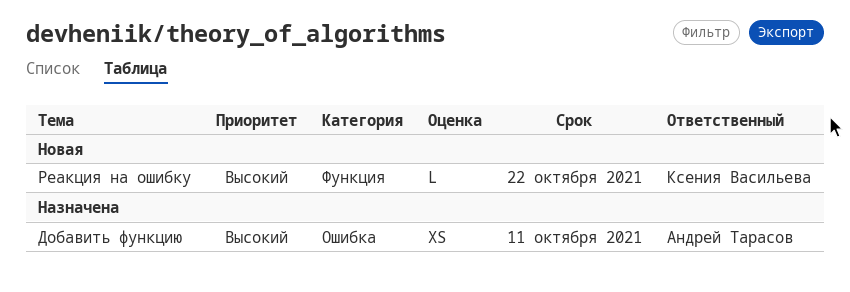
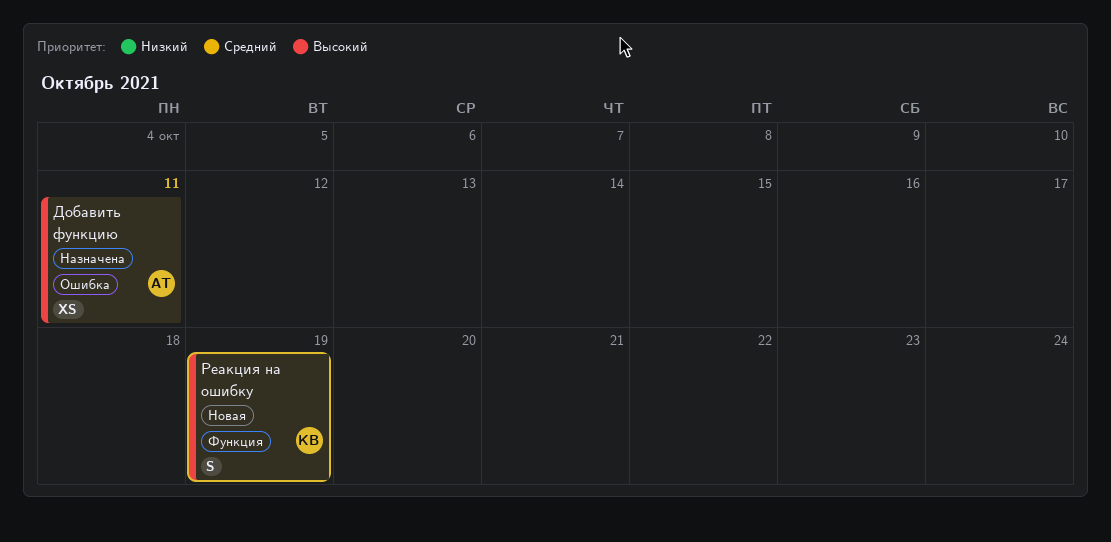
Реакция на ошибку, estimate: L -> S
Реакция на ошибку, due: Oct 22 -> Oct 19

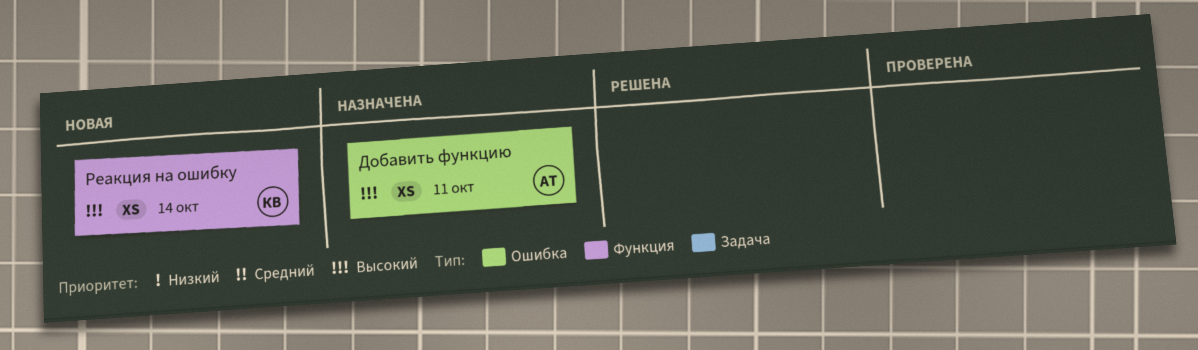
Реакция на ошибку, estimate: S -> XS
Реакция на ошибку, due: Oct 19 -> Oct 14

